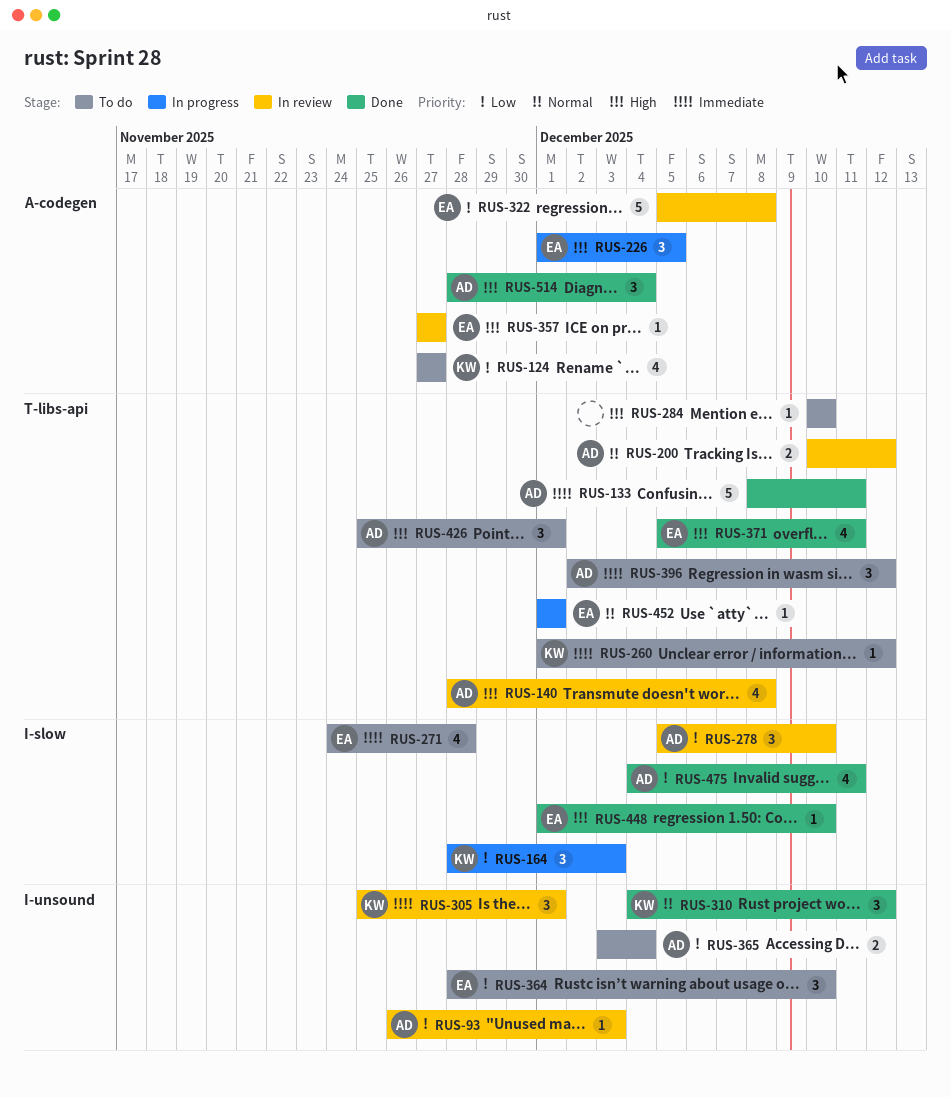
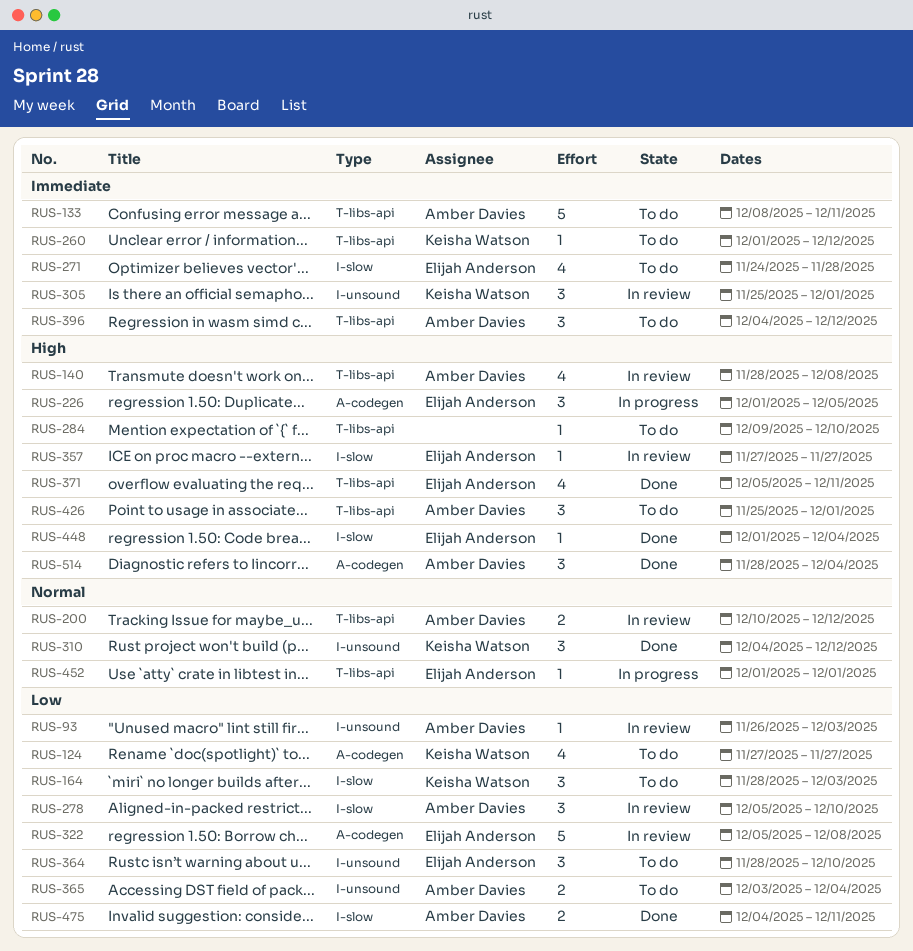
RUS-133, status: Done -> To do
RUS-164, status: In progress -> To do
RUS-284, start: Dec 10 -> Dec 9
RUS-357, label: A-codegen -> I-slow
RUS-396, start: Dec 2 -> Dec 4
RUS-448, due: Dec 10 -> Dec 4
RUS-475, estimate: 4 -> 2

